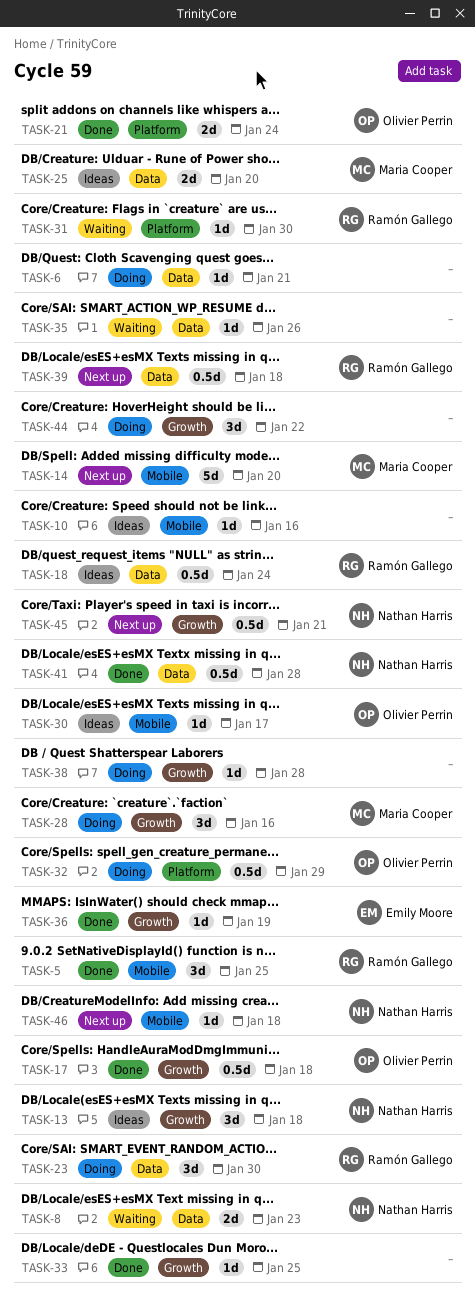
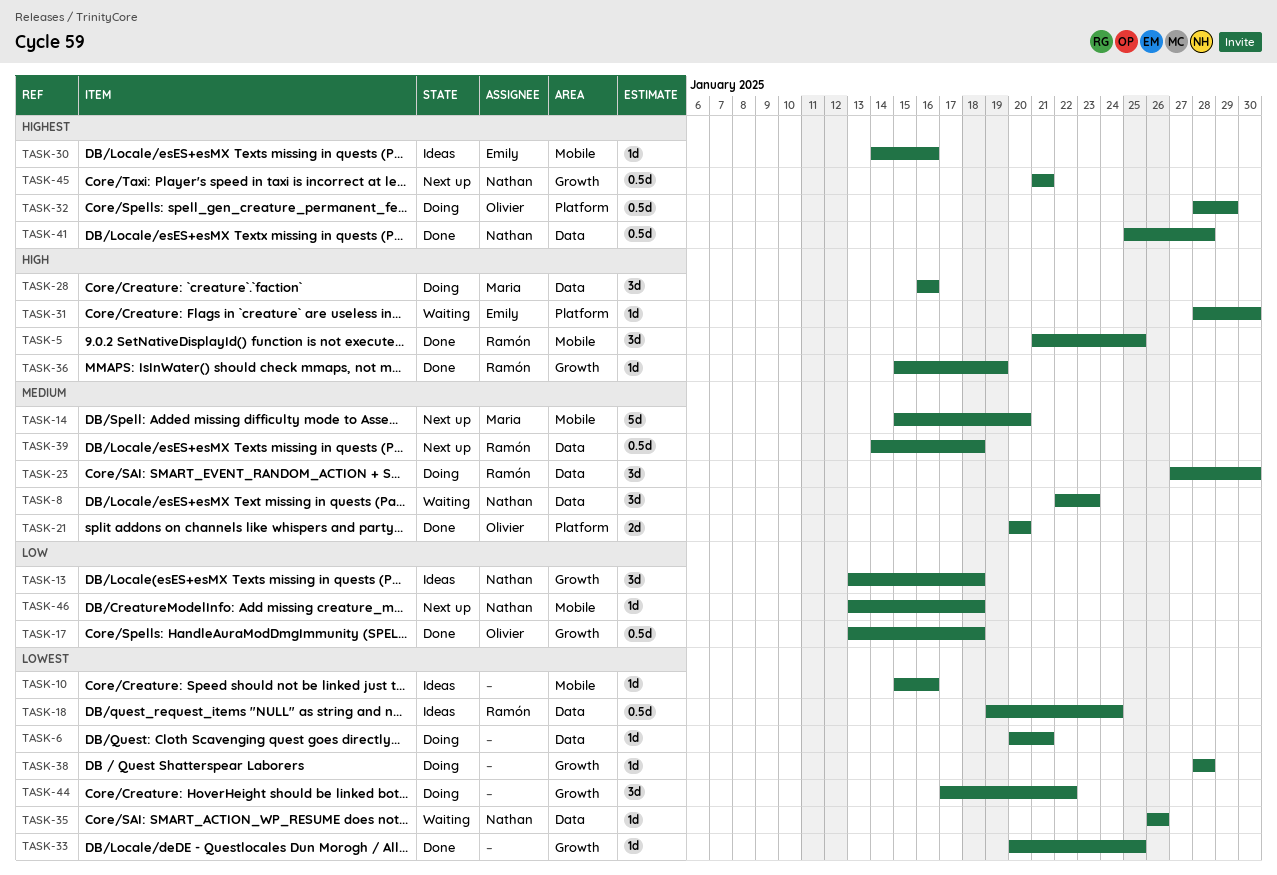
TASK-8, estimate: 2d -> 3d
TASK-21, due: Jan 24 -> Jan 20
TASK-25: present -> none
TASK-28, label: Growth -> Data
TASK-30, owner: Olivier Perrin -> Emily Moore
TASK-30, due: Jan 17 -> Jan 16
TASK-31, owner: Ramón Gallego -> Emily Moore
TASK-35, owner: none -> Nathan Harris
TASK-36, owner: Emily Moore -> Ramón Gallego

